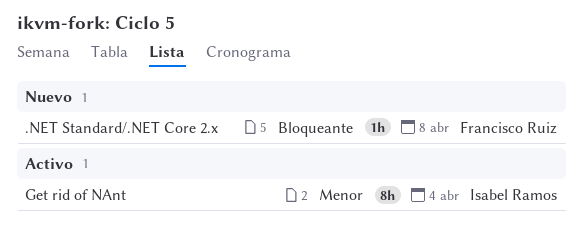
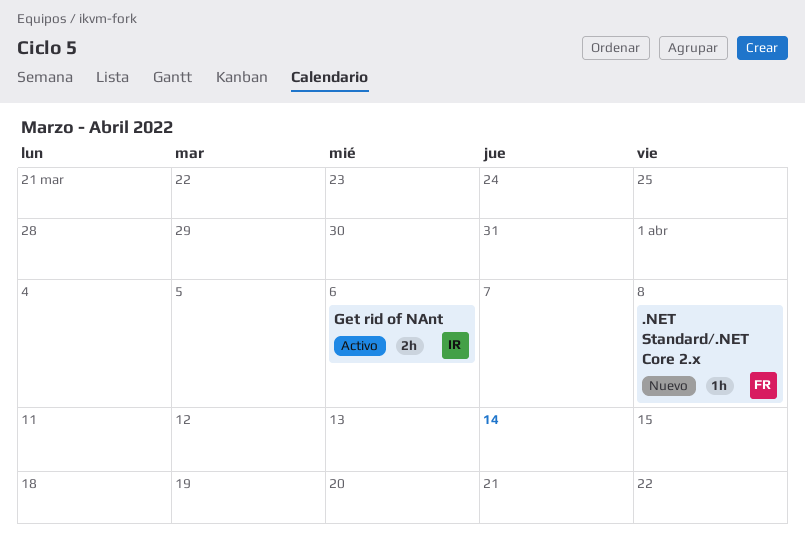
Get rid of NAnt, estimate: 8h -> 2h
Get rid of NAnt, due: Apr 4 -> Apr 6

